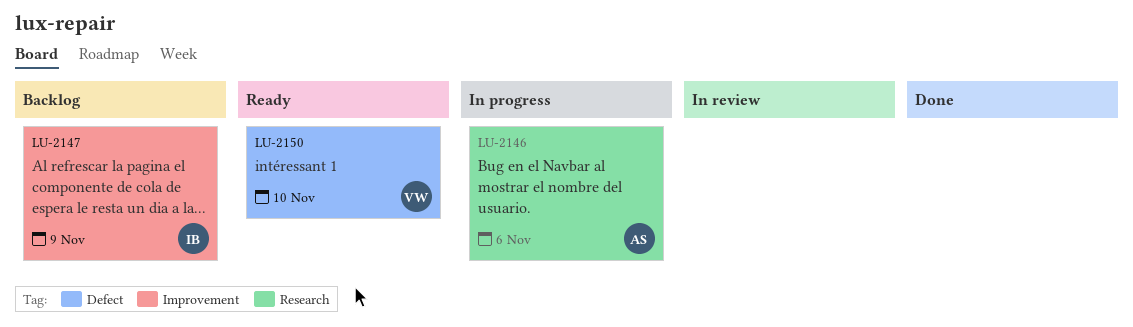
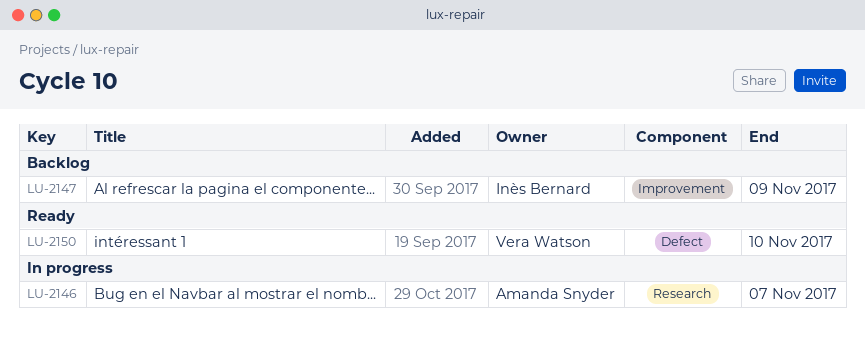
LU-2146, due: Nov 6 -> Nov 7

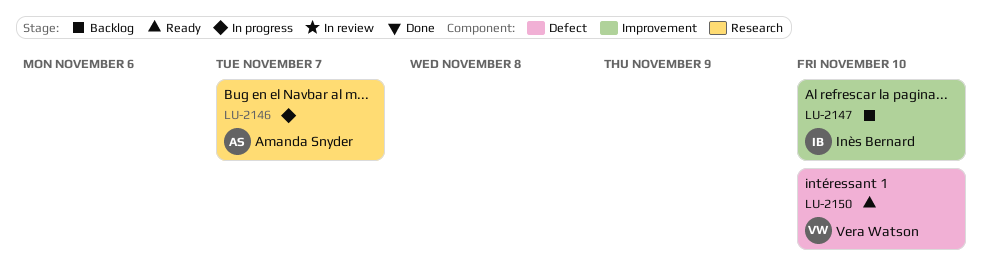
LU-2147, due: Nov 9 -> Nov 10

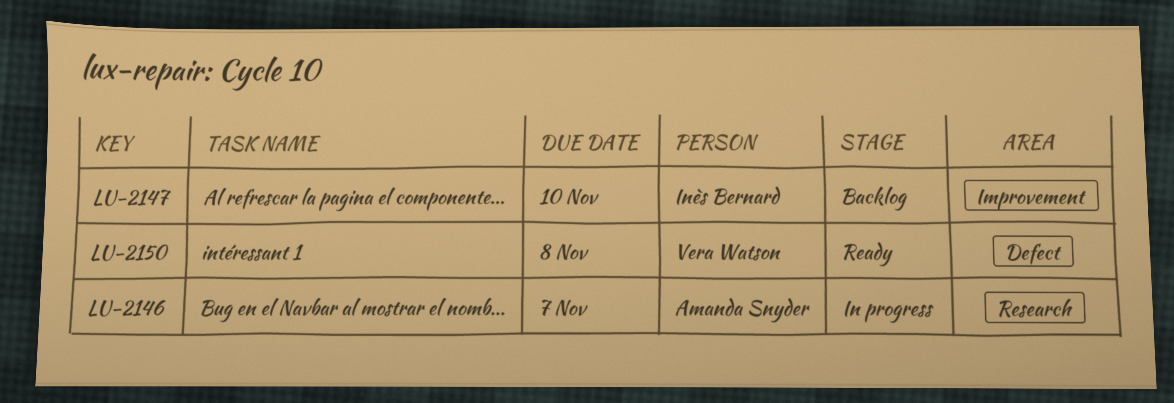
LU-2150, due: Nov 10 -> Nov 8

